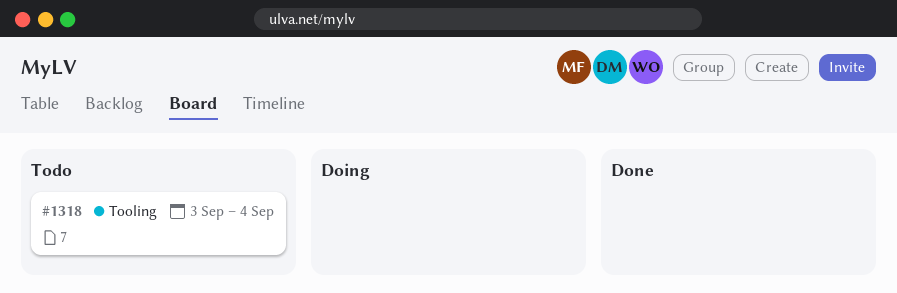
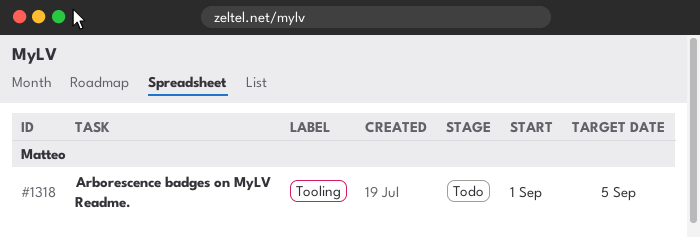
#1318, start: Sep 3 -> Sep 1
#1318, due: Sep 4 -> Sep 5

